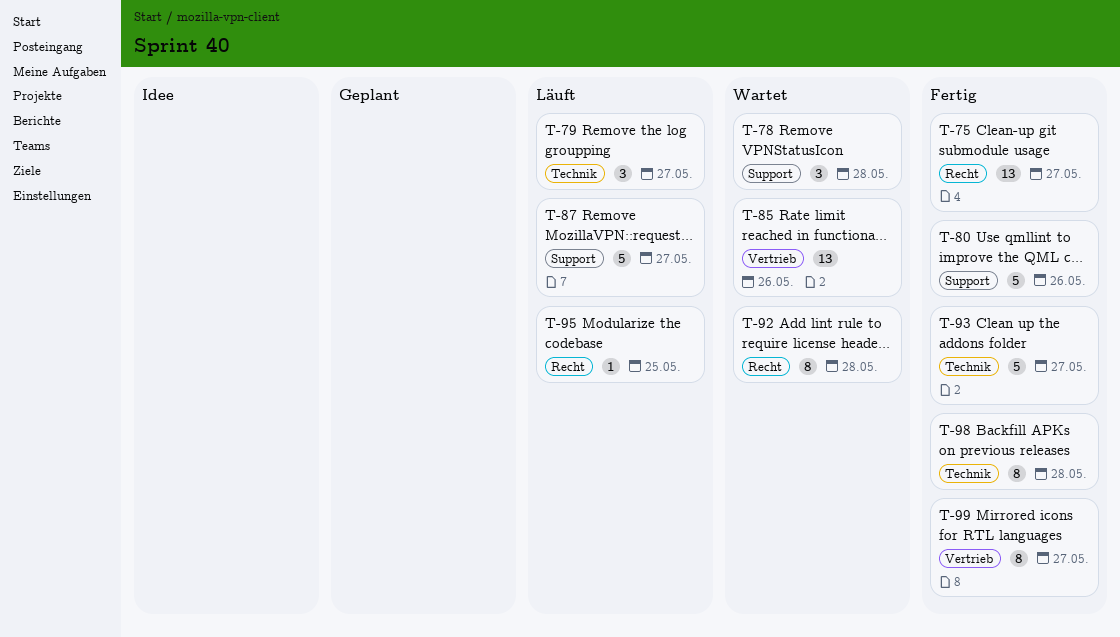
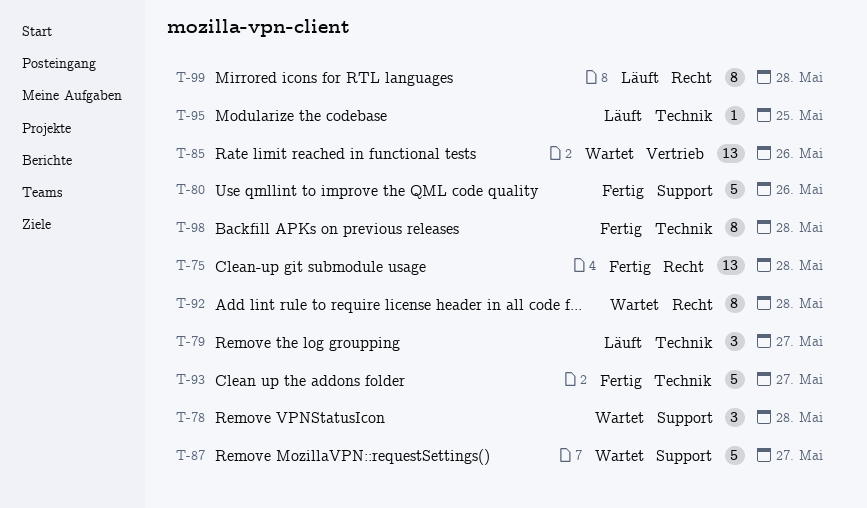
T-75, due: May 27 -> May 28
T-87, status: Läuft -> Wartet
T-95, label: Recht -> Technik
T-99, status: Fertig -> Läuft
T-99, label: Vertrieb -> Recht
T-99, due: May 27 -> May 28

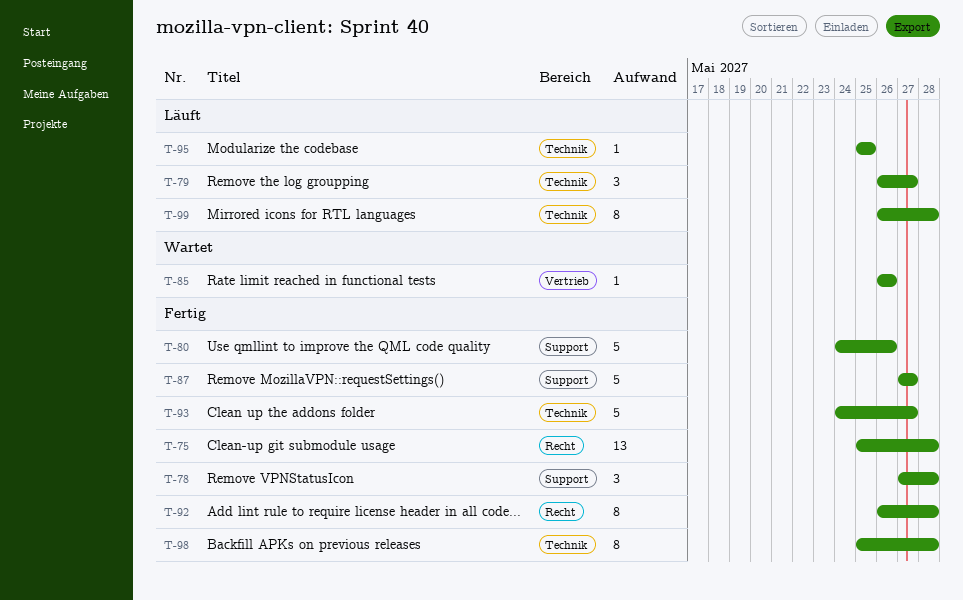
T-78, status: Wartet -> Fertig
T-85, estimate: 13 -> 1
T-87, status: Wartet -> Fertig
T-92, status: Wartet -> Fertig
T-99, label: Recht -> Technik

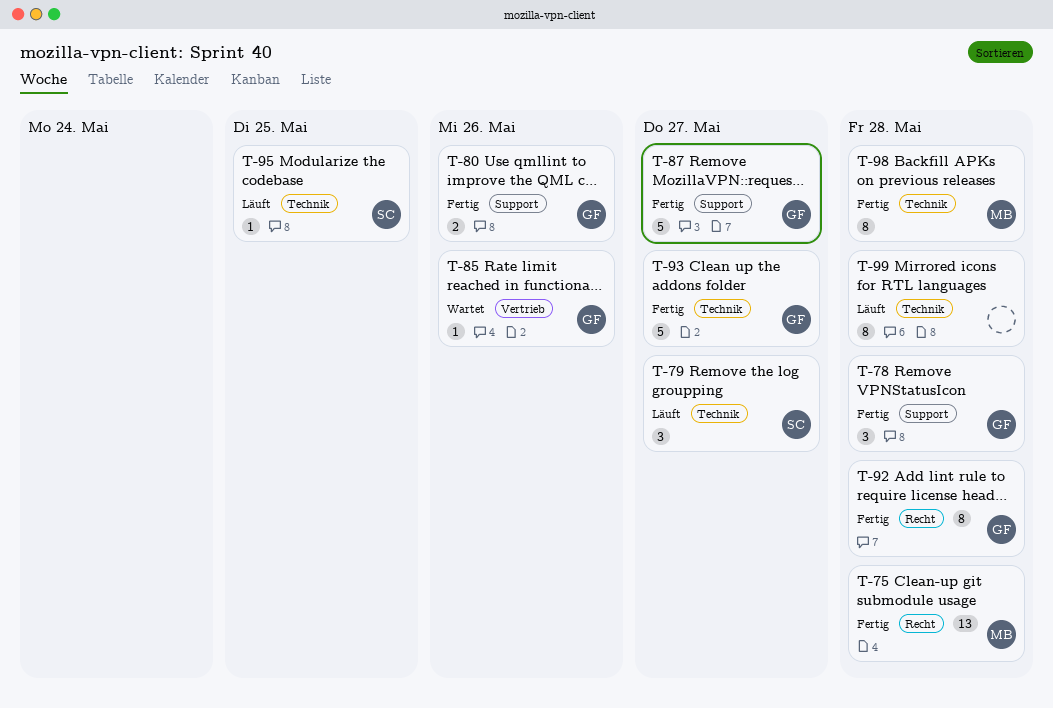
T-80, estimate: 5 -> 2

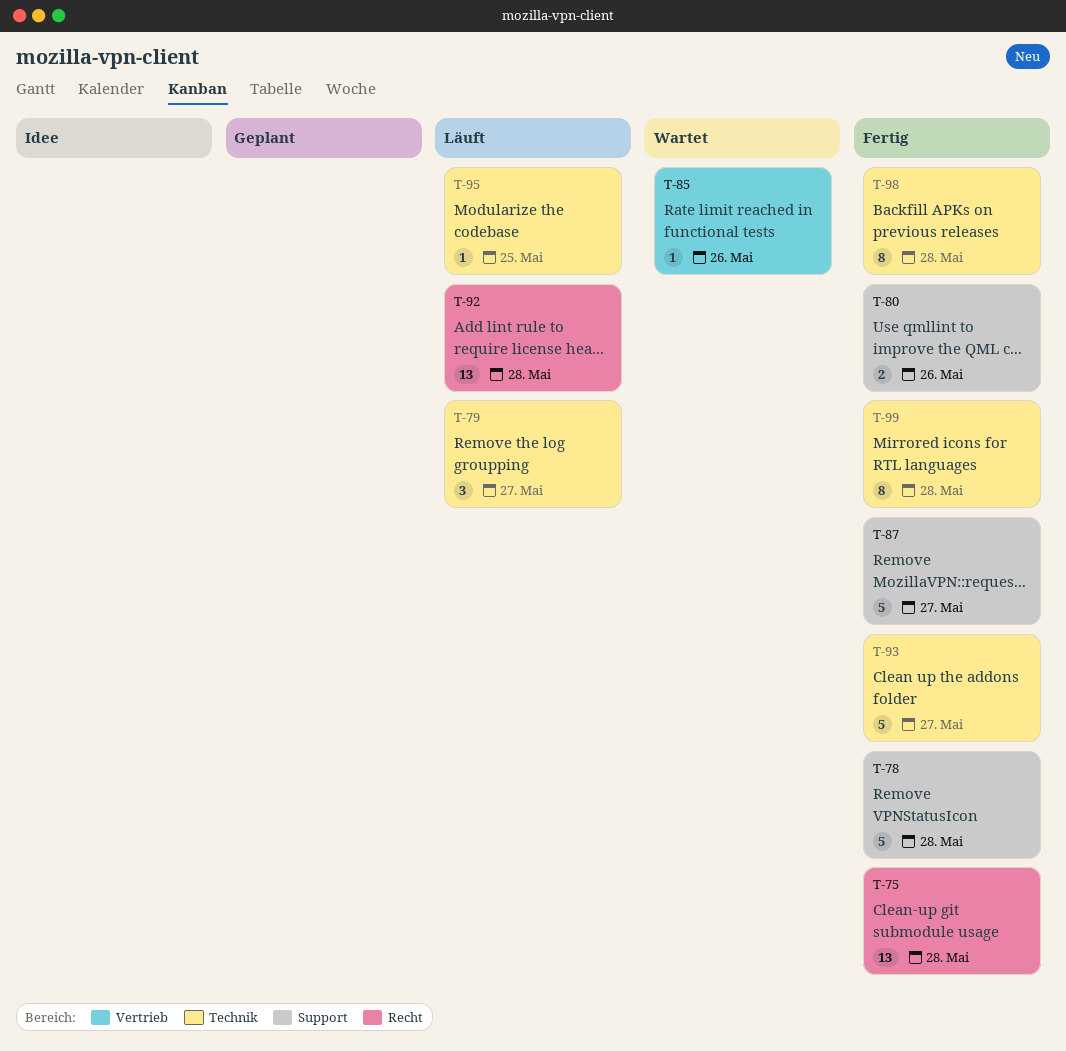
T-78, estimate: 3 -> 5
T-92, status: Fertig -> Läuft
T-92, estimate: 8 -> 13
T-99, status: Läuft -> Fertig

